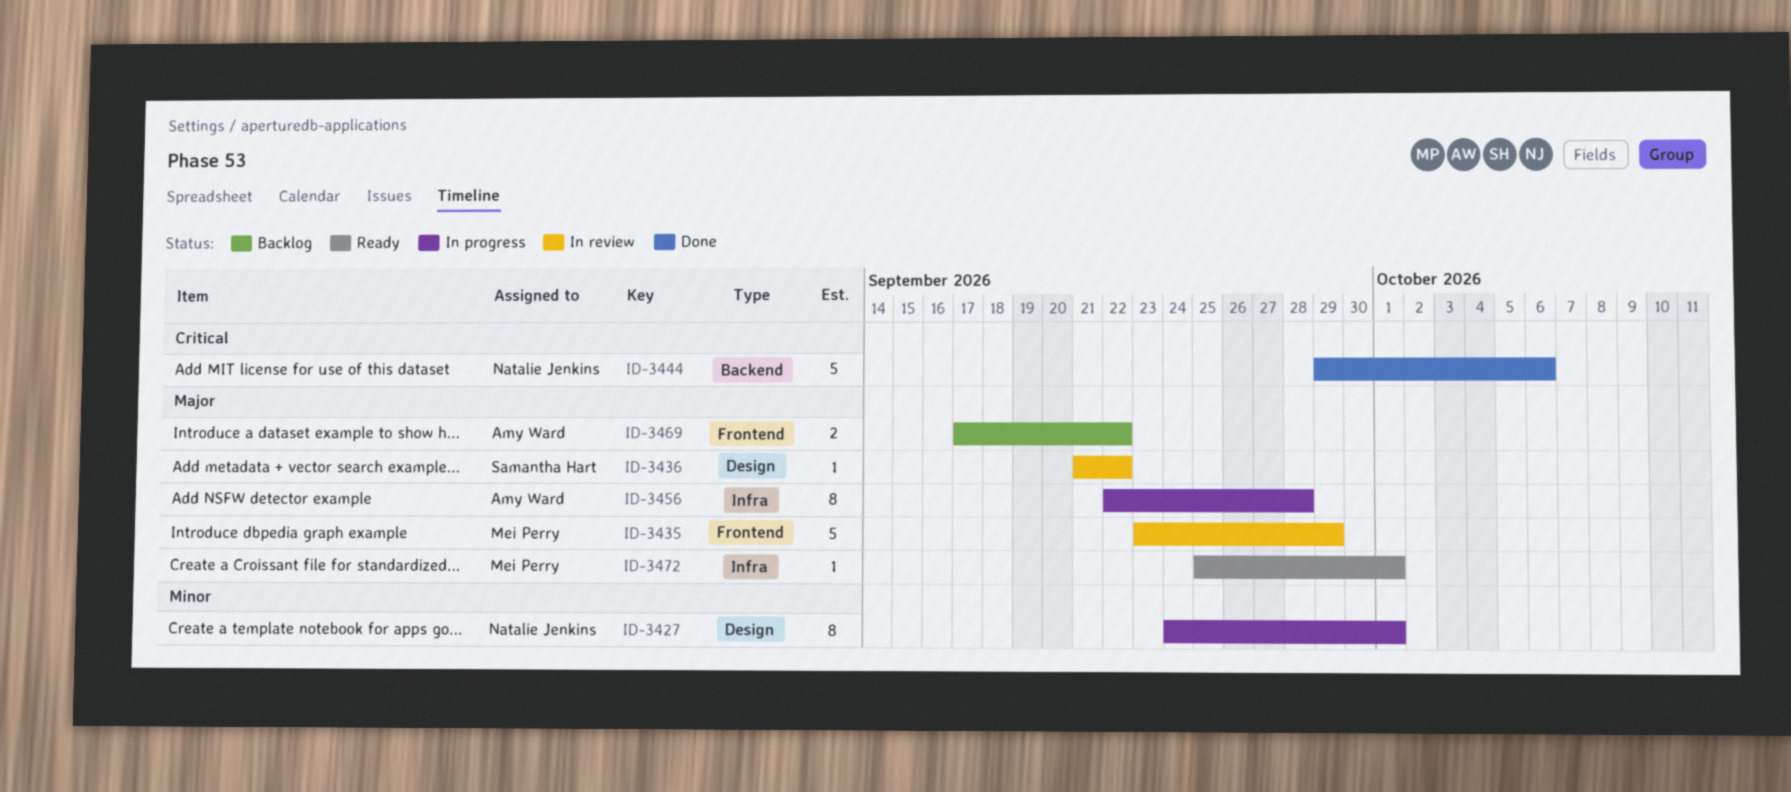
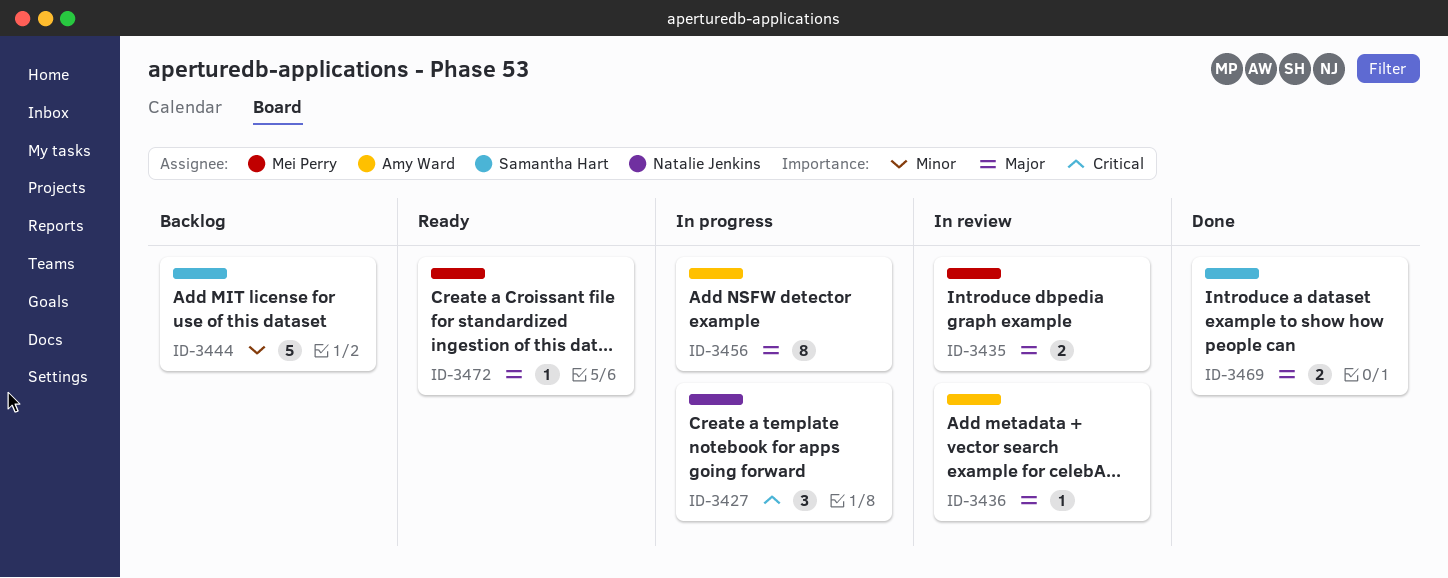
ID-3427, priority: Minor -> Critical
ID-3427, estimate: 8 -> 3
ID-3435, estimate: 5 -> 2
ID-3436, owner: Samantha Hart -> Amy Ward
ID-3444, status: Done -> Backlog
ID-3444, owner: Natalie Jenkins -> Samantha Hart
ID-3444, priority: Critical -> Minor
ID-3469, status: Backlog -> Done
ID-3469, owner: Amy Ward -> Samantha Hart

